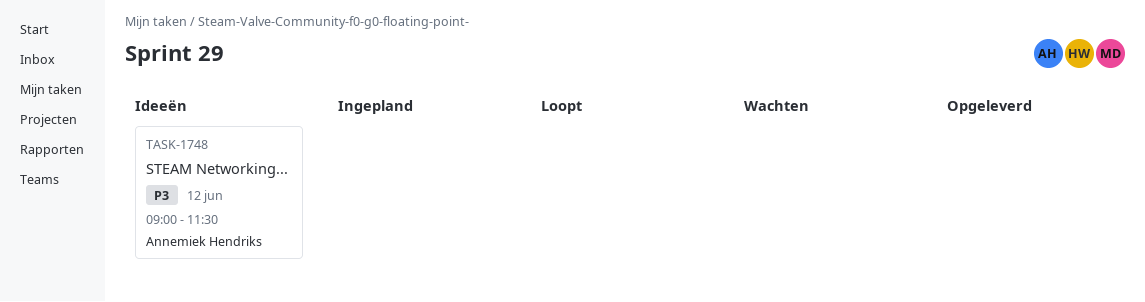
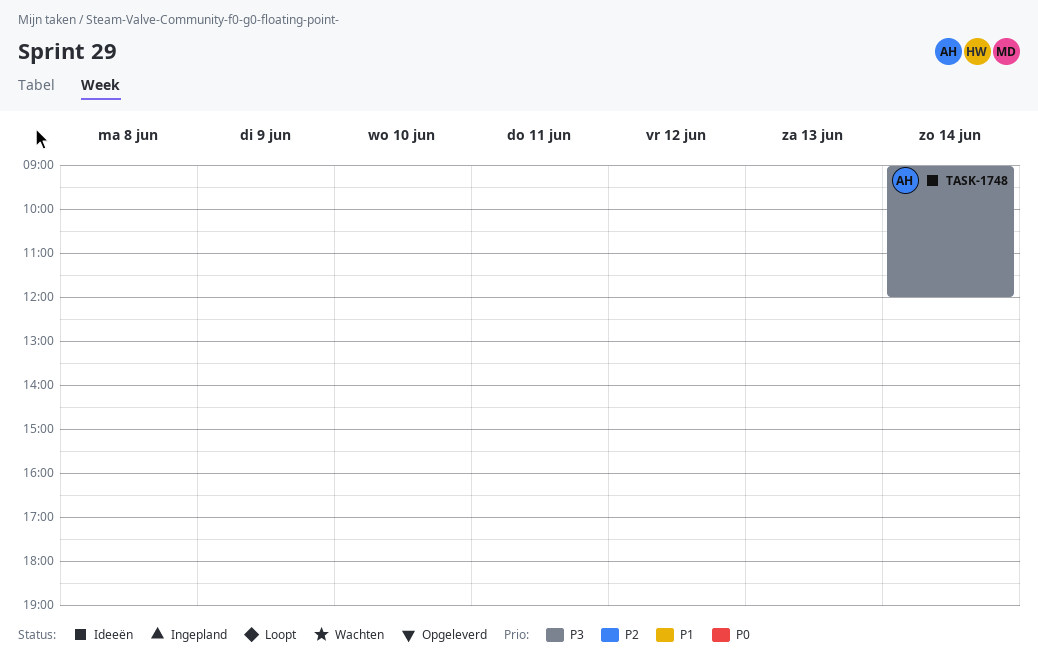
TASK-1748, day: Jun 12 -> Jun 14
TASK-1748, ends: 11:30 -> 12:00

